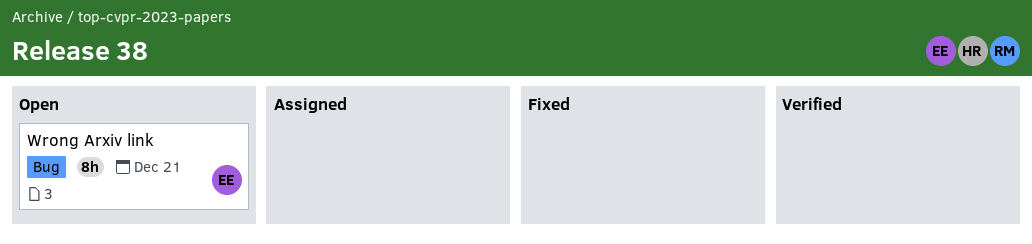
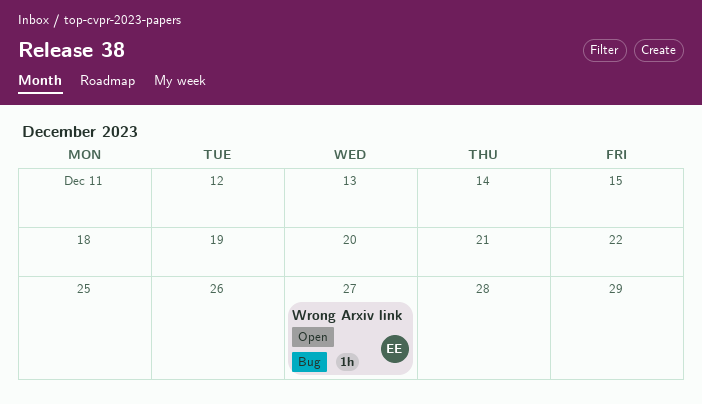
Wrong Arxiv link, estimate: 8h -> 1h
Wrong Arxiv link, due: Dec 21 -> Dec 27

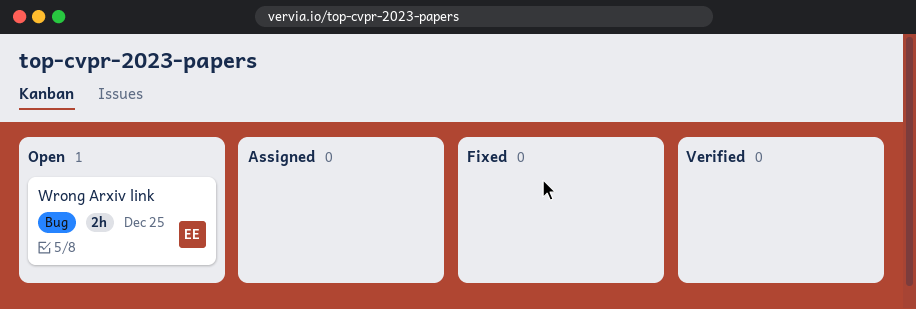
Wrong Arxiv link, estimate: 1h -> 2h
Wrong Arxiv link, due: Dec 27 -> Dec 25

